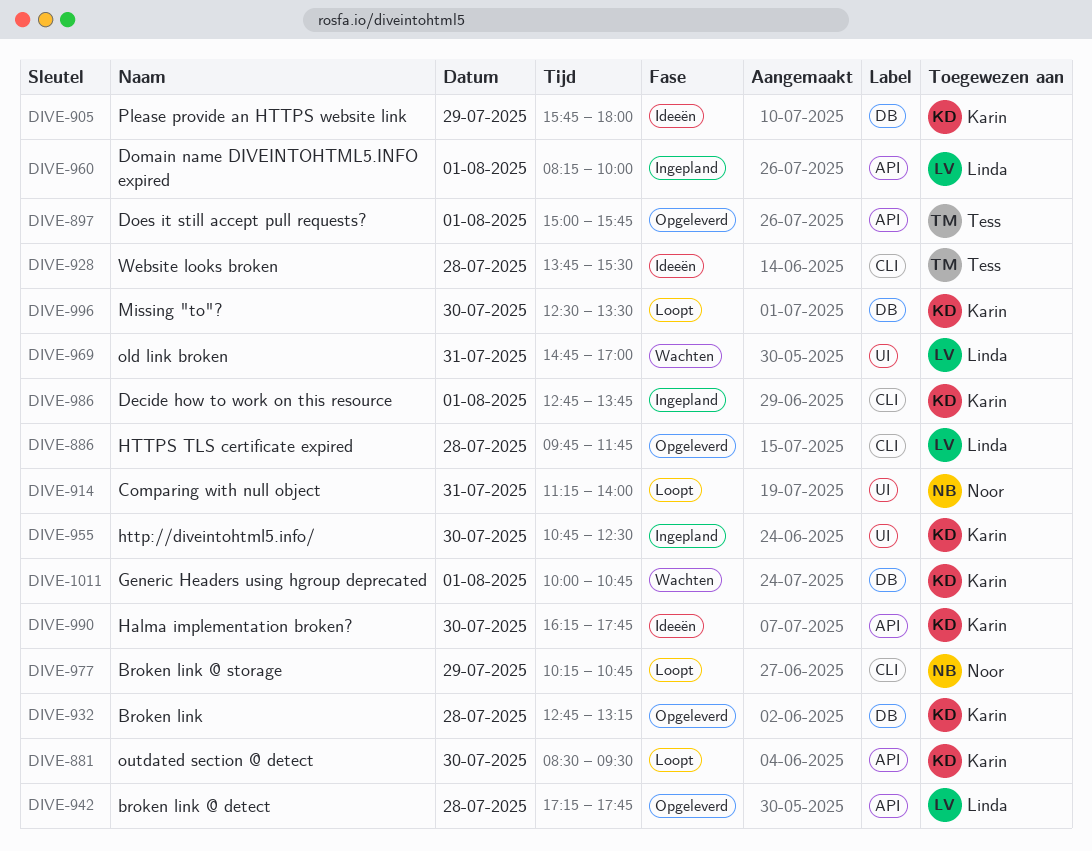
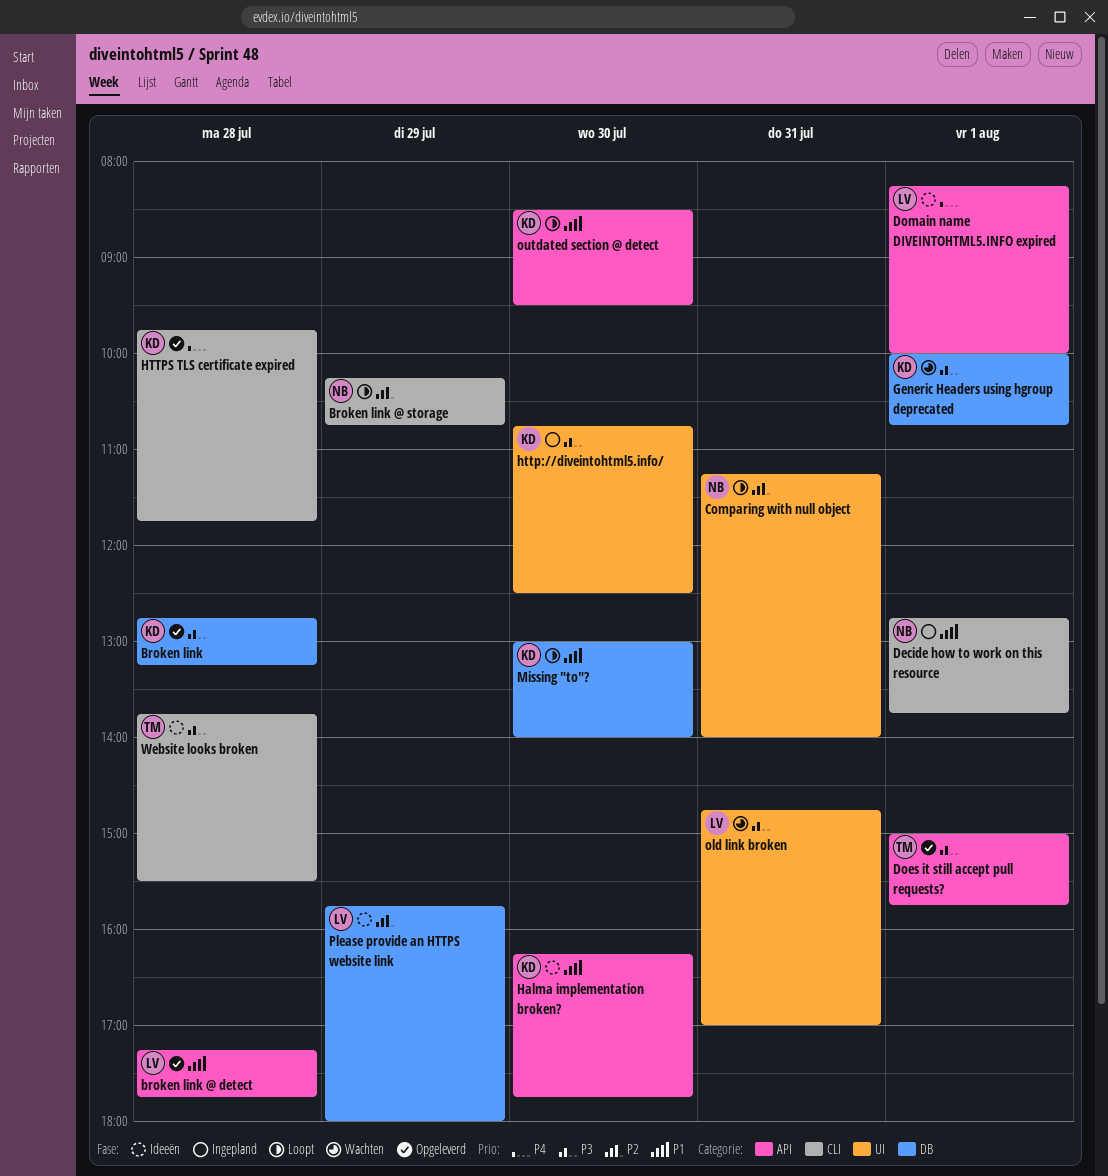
Decide how to work on this resource, owner: Karin -> Noor
Domain name DIVEINTOHTML5.INFO expired, status: Ingepland -> Ideeën
HTTPS TLS certificate expired, owner: Linda -> Karin
Missing "to"?, begins: 12:30 -> 13:00
Missing "to"?, ends: 13:30 -> 14:00
Please provide an HTTPS website link, owner: Karin -> Linda

